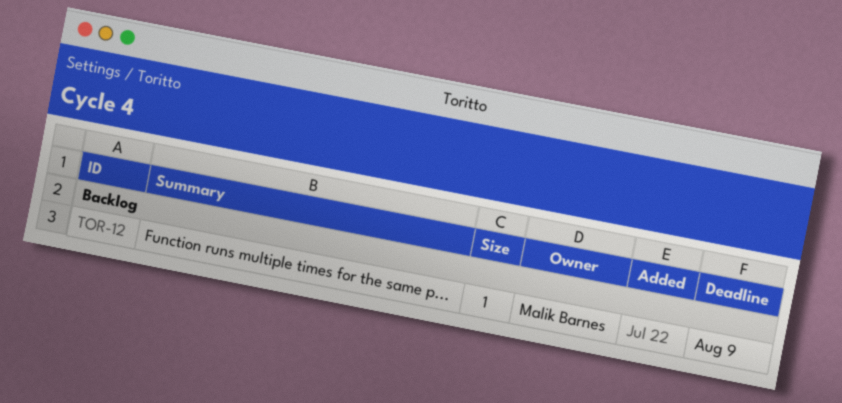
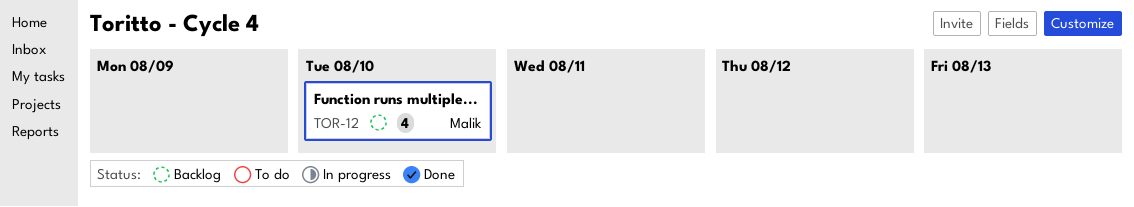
TOR-12, estimate: 1 -> 4
TOR-12, due: Aug 9 -> Aug 10

